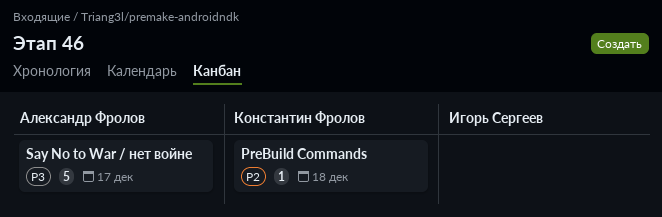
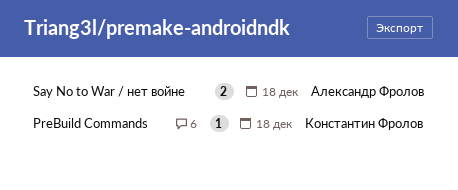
Say No to War / нет войне, estimate: 5 -> 2
Say No to War / нет войне, due: Dec 17 -> Dec 18

